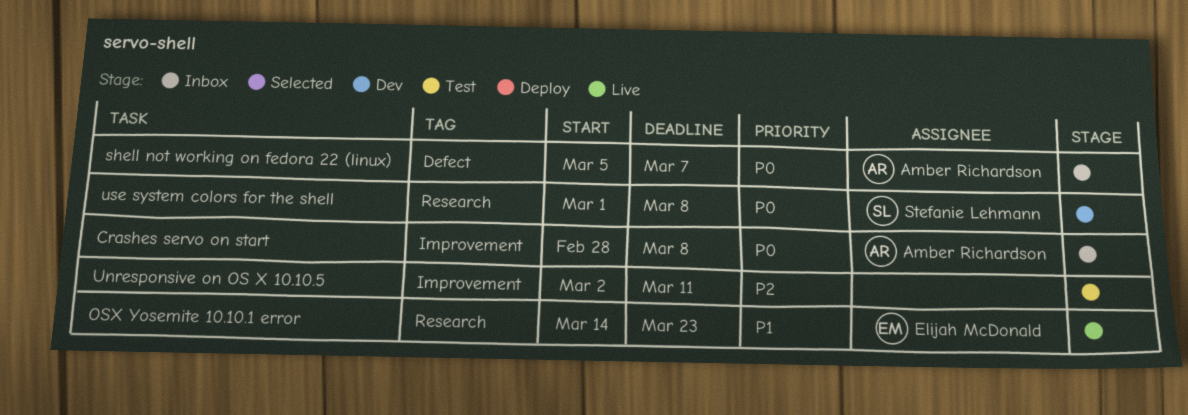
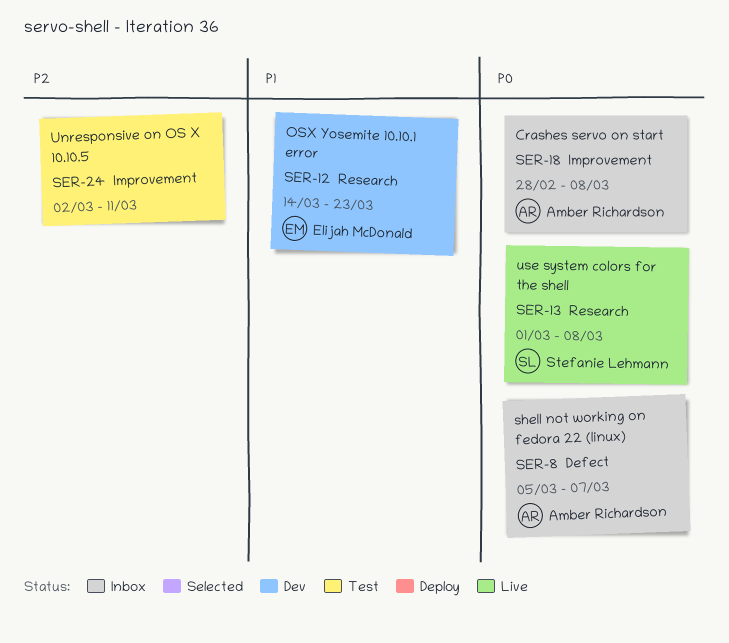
OSX Yosemite 10.10.1 error, status: Live -> Dev
use system colors for the shell, status: Dev -> Live

